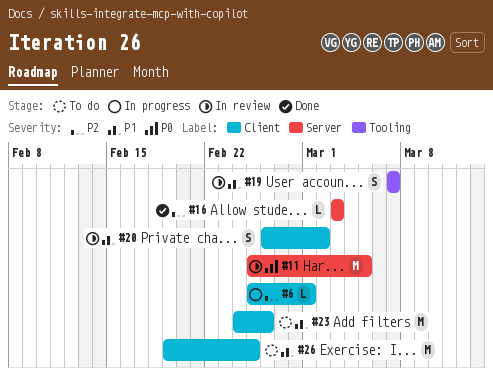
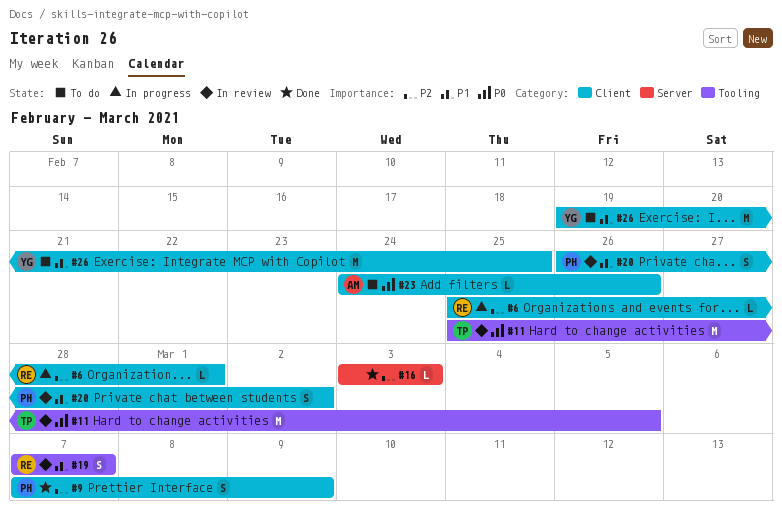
#9: none -> present
#11, label: Server -> Tooling
#23, priority: P1 -> P0
#23, estimate: M -> L

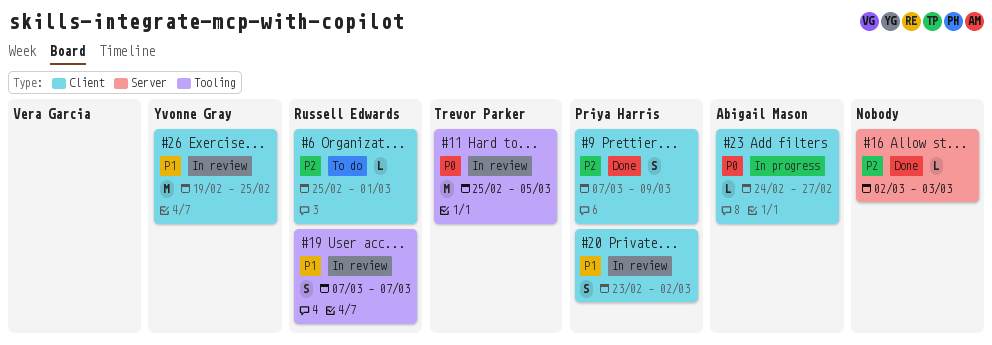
#6, status: In progress -> To do
#16, start: Mar 3 -> Mar 2
#20, start: Feb 26 -> Feb 23
#23, status: To do -> In progress
#23, due: Feb 26 -> Feb 27
#26, status: To do -> In review

